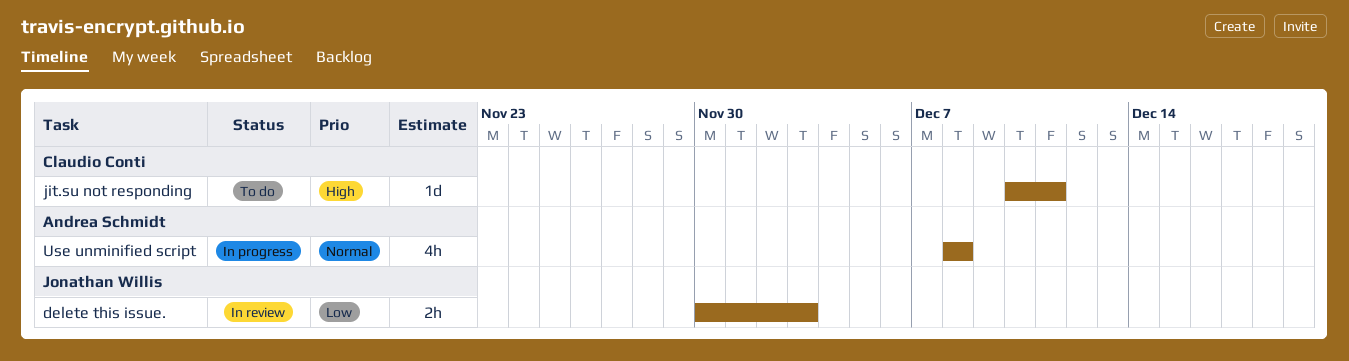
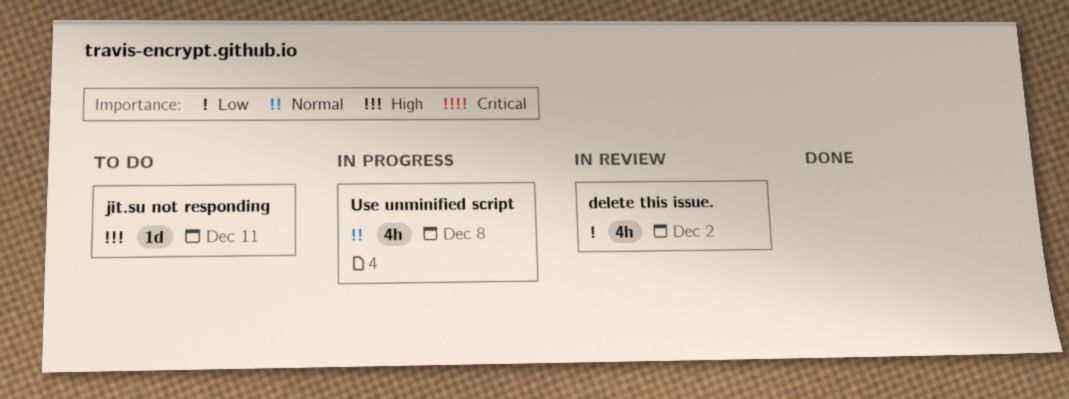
delete this issue., estimate: 2h -> 4h
delete this issue., due: Dec 3 -> Dec 2

